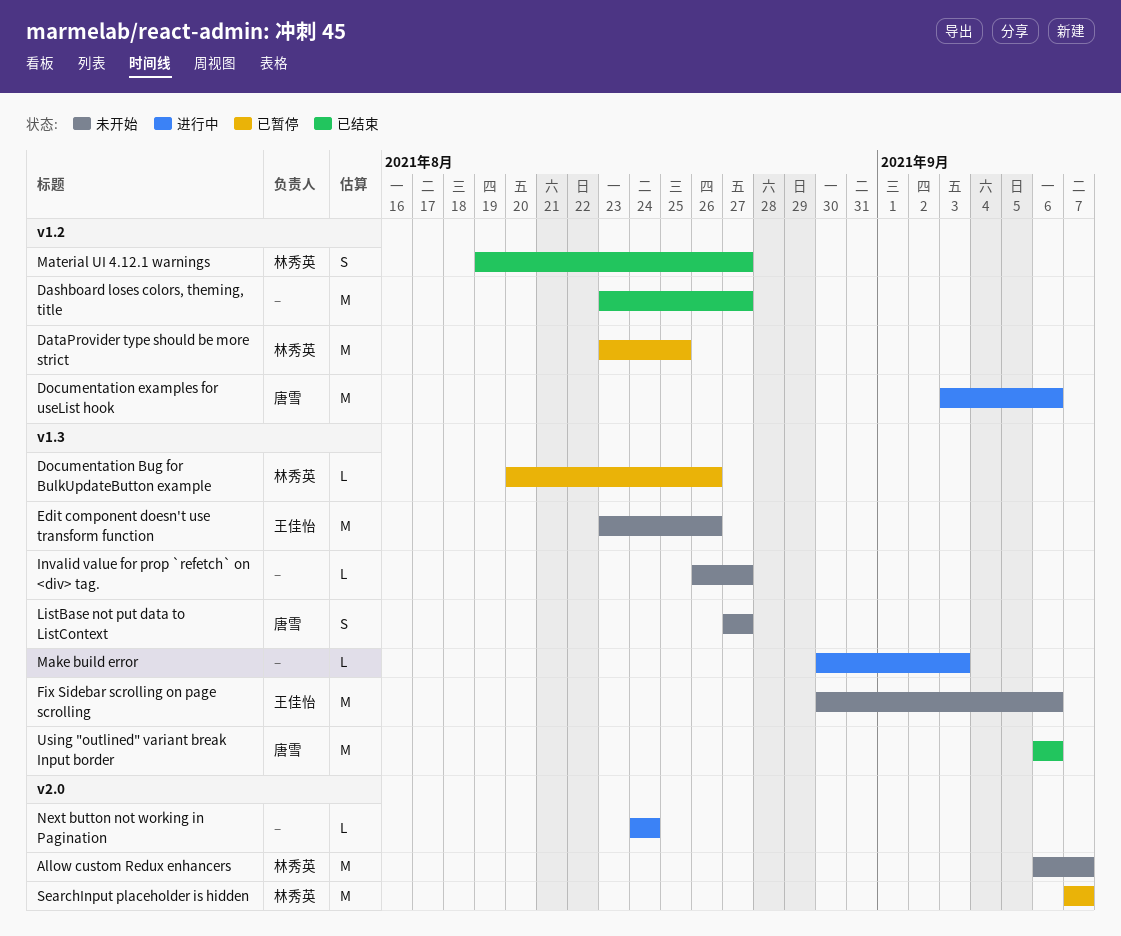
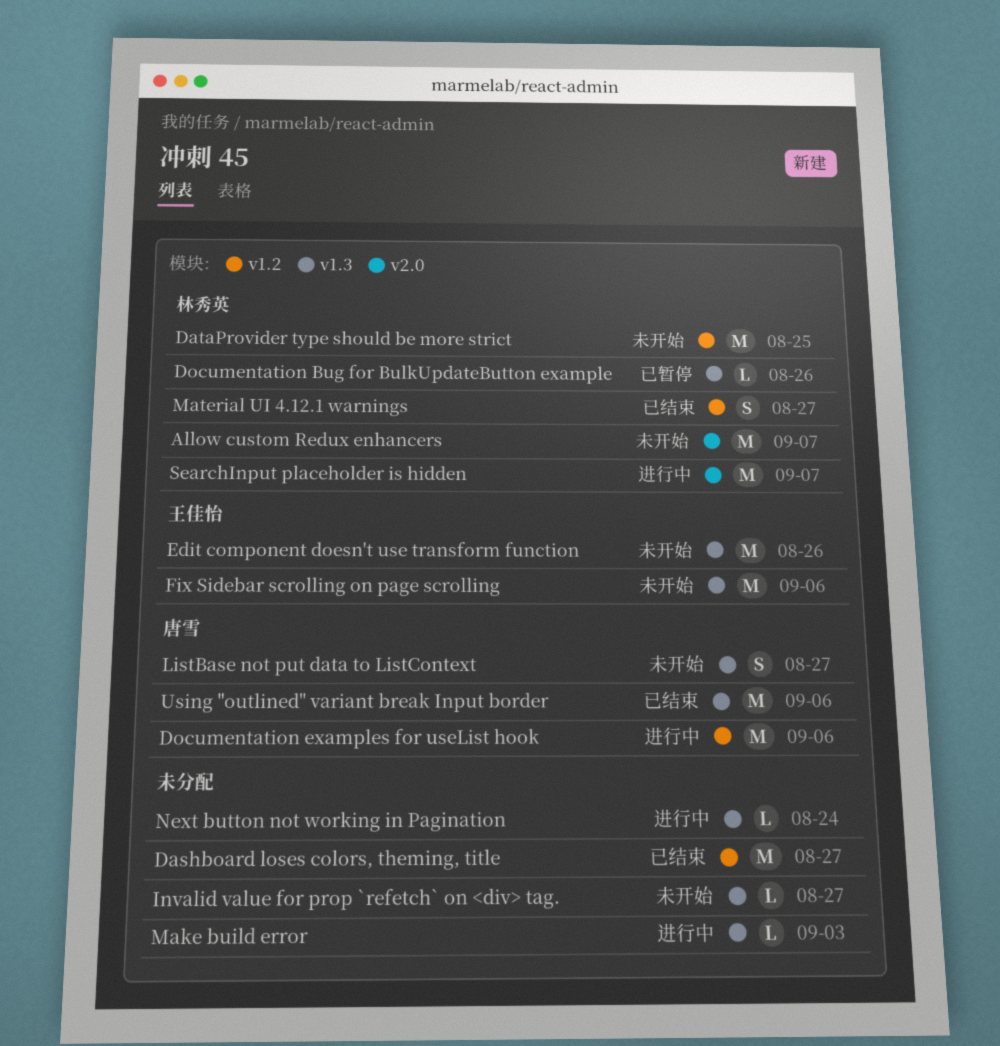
DataProvider type should be more strict, status: 已暂停 -> 未开始
Next button not working in Pagination, label: v2.0 -> v1.3
SearchInput placeholder is hidden, status: 已暂停 -> 进行中

